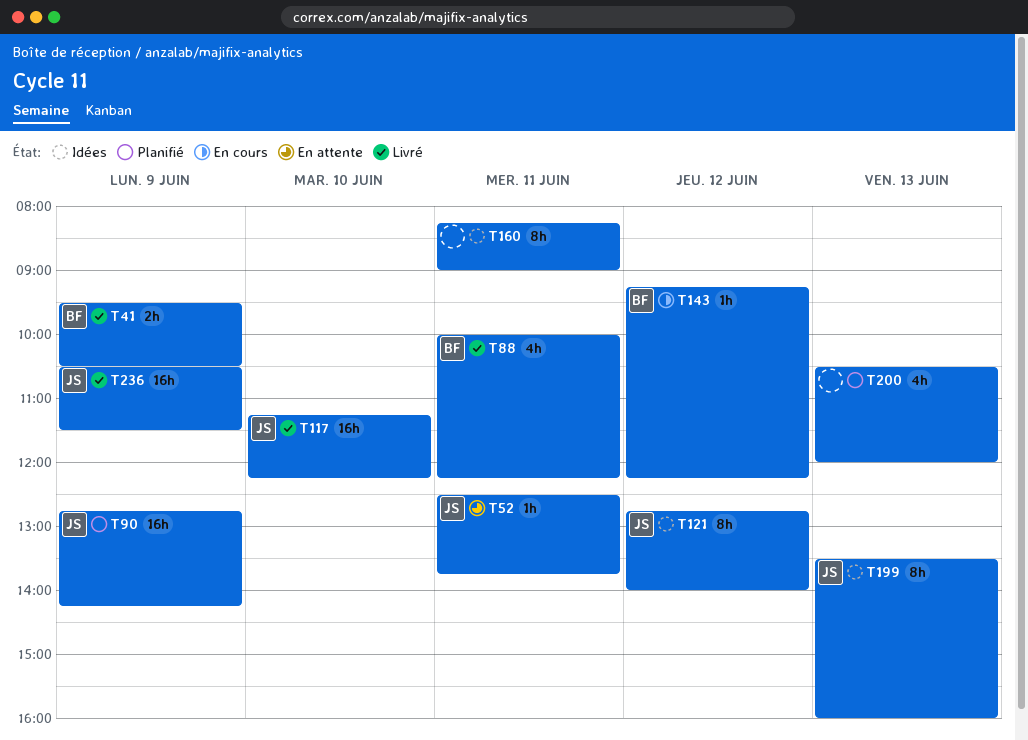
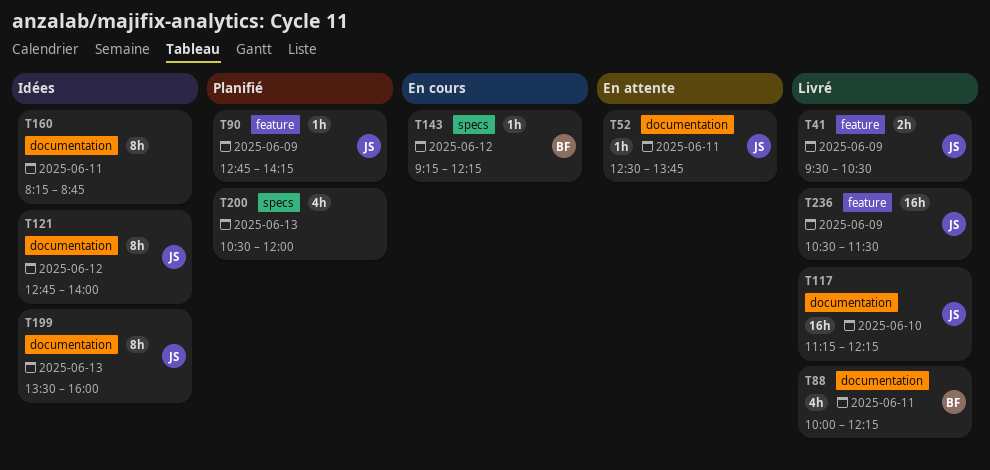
T41, owner: BF -> JS
T90, estimate: 16h -> 1h
T160, ends: 09:00 -> 08:45

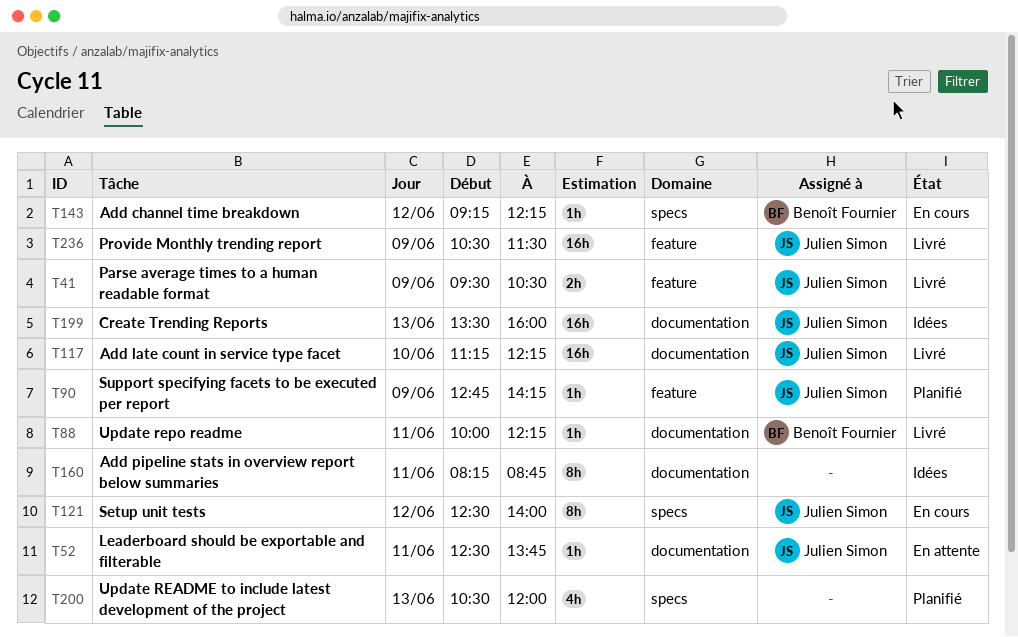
T88, estimate: 4h -> 1h
T121, status: Idées -> En cours
T121, label: documentation -> specs
T121, begins: 12:45 -> 12:30
T199, estimate: 8h -> 16h

